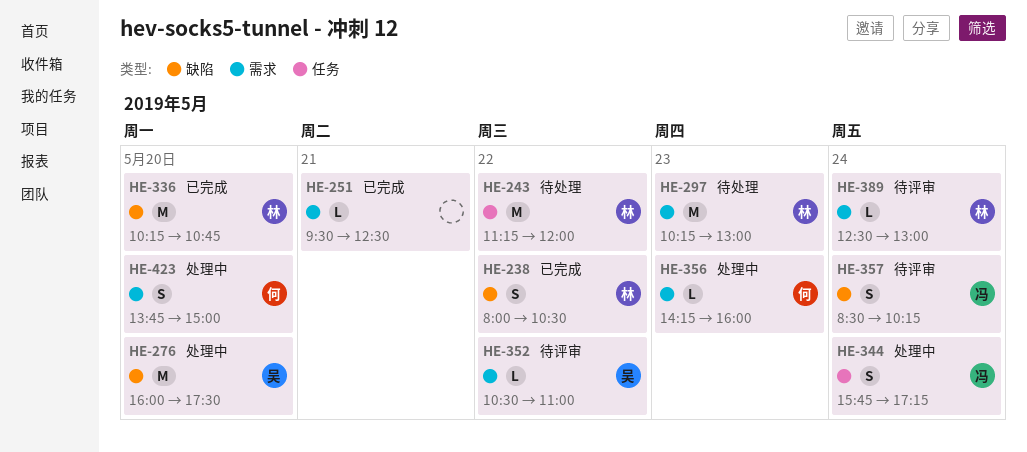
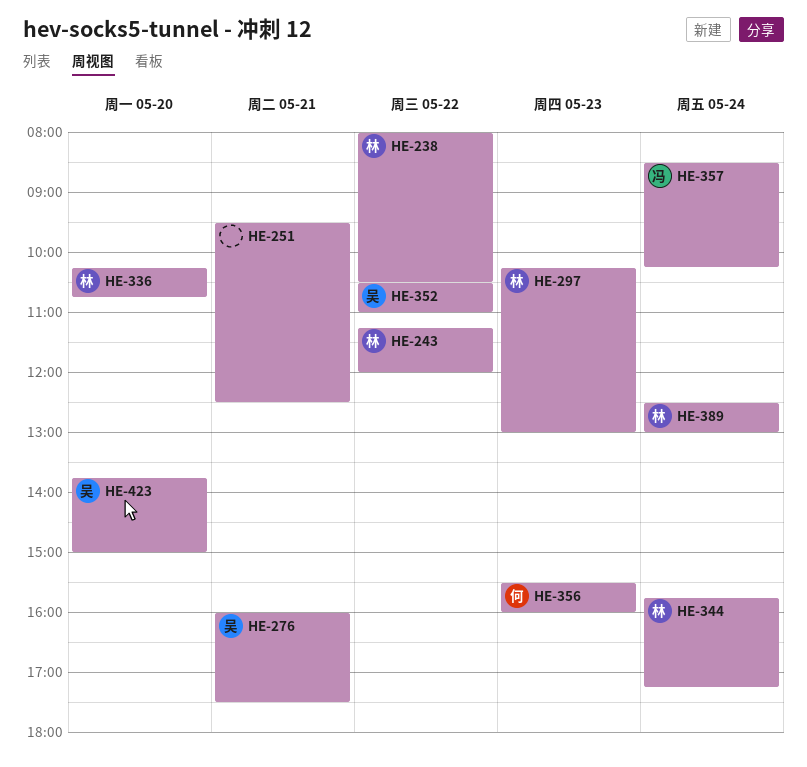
HE-276, day: May 20 -> May 21
HE-344, owner: 冯 -> 林
HE-356, begins: 14:15 -> 15:30
HE-423, owner: 何 -> 吴

